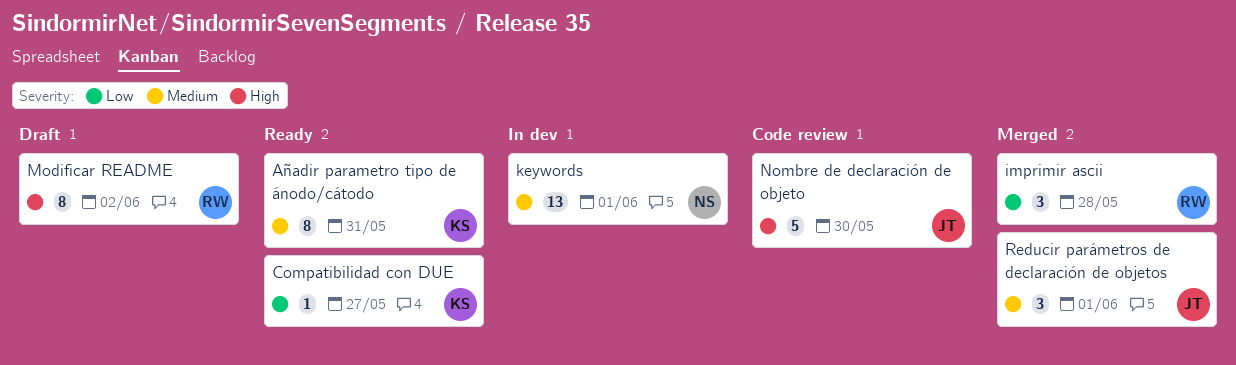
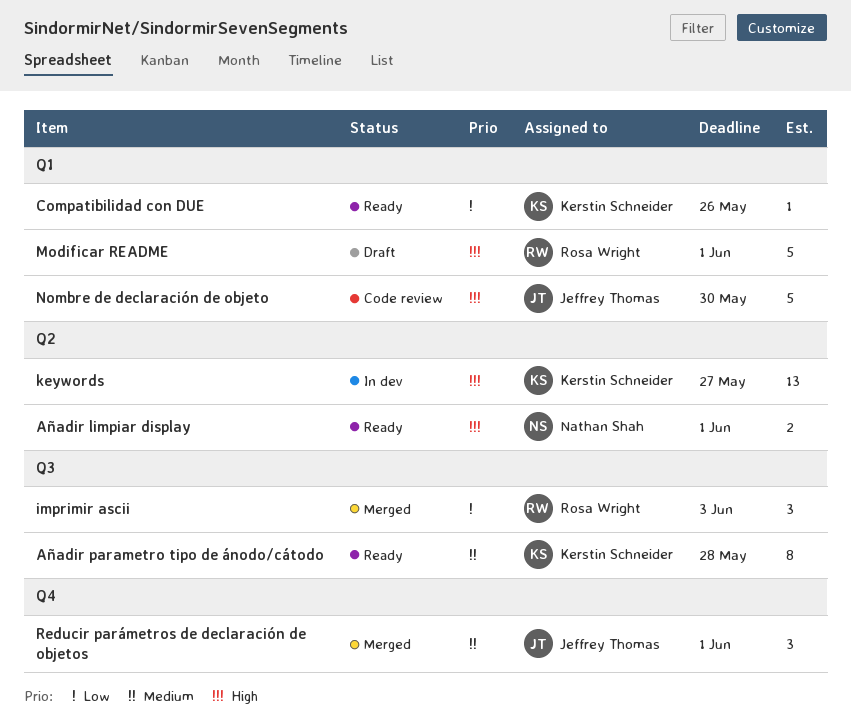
Añadir limpiar display: none -> present
Añadir parametro tipo de ánodo/cátodo, due: May 31 -> May 28
Compatibilidad con DUE, due: May 27 -> May 26
imprimir ascii, due: May 28 -> Jun 3
keywords, owner: Nathan Shah -> Kerstin Schneider
keywords, priority: Medium -> High
keywords, due: Jun 1 -> May 27
Modificar README, estimate: 8 -> 5
Modificar README, due: Jun 2 -> Jun 1

